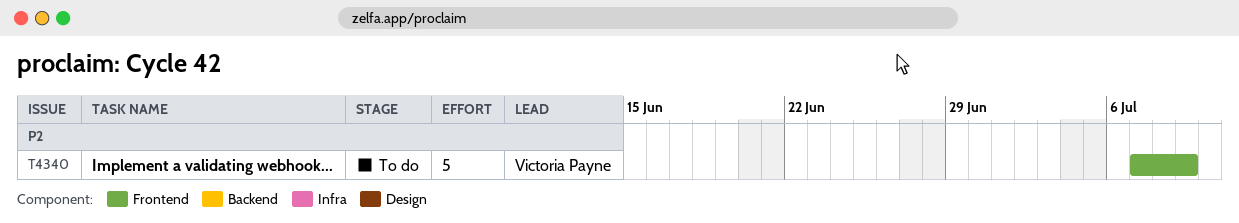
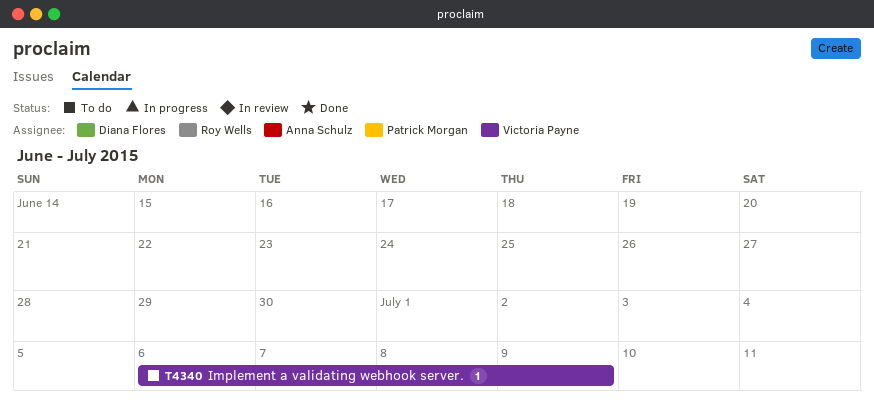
T4340, estimate: 5 -> 1
T4340, start: Jul 7 -> Jul 6

